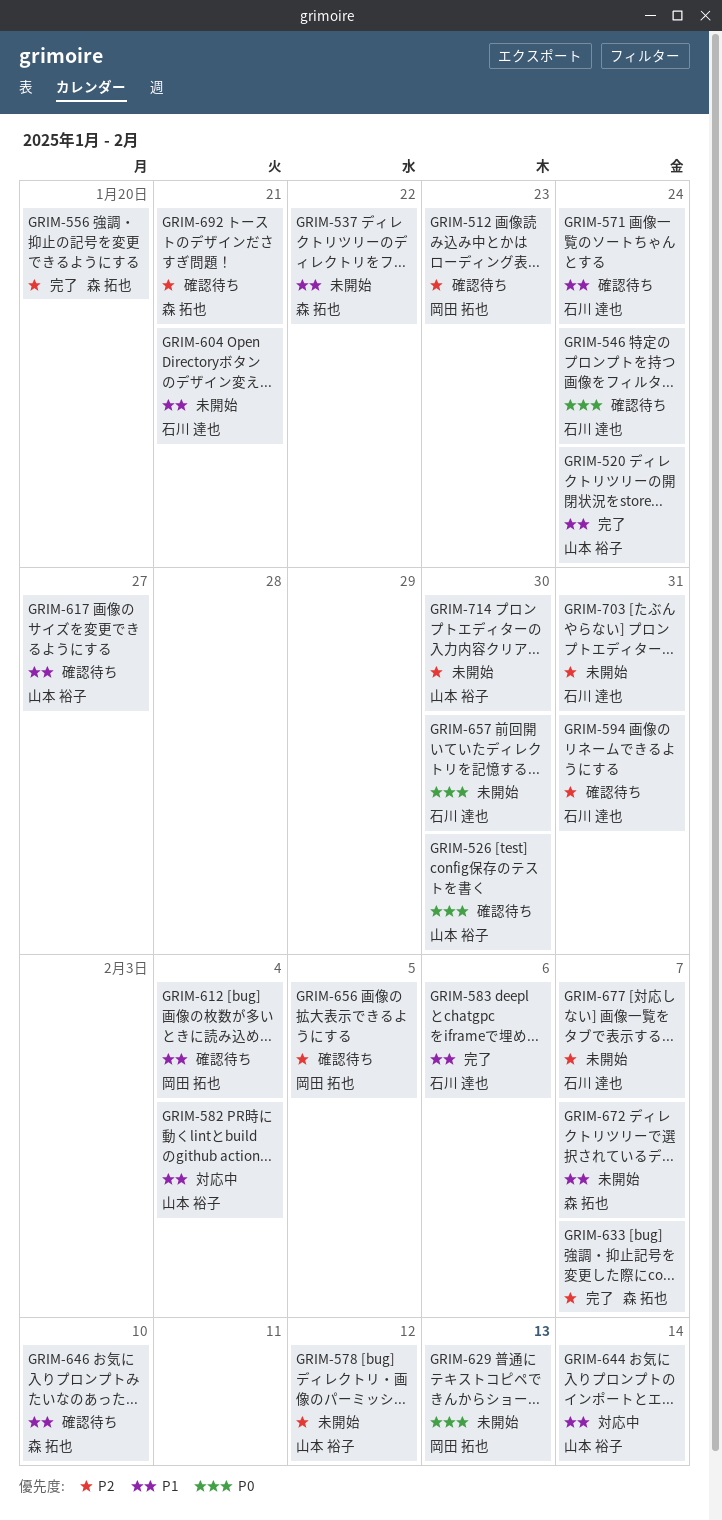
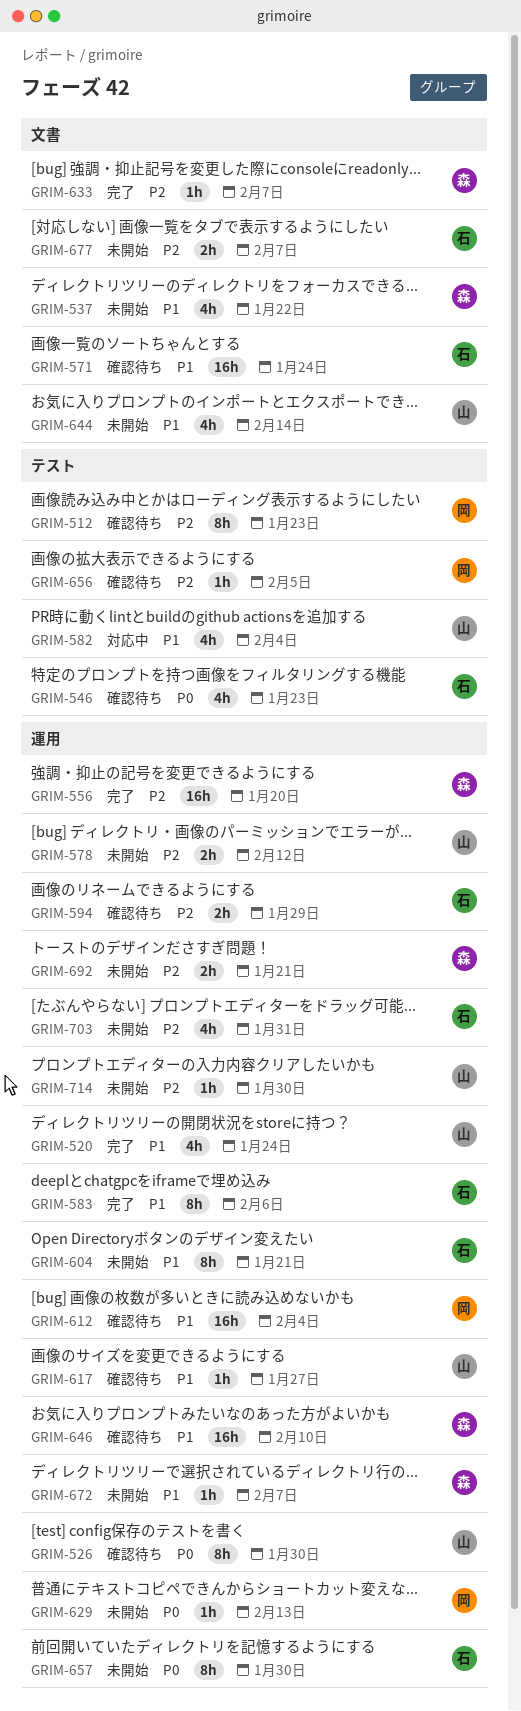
GRIM-546, due: Jan 24 -> Jan 23
GRIM-594, due: Jan 31 -> Jan 29
GRIM-644, status: 対応中 -> 未開始
GRIM-692, status: 確認待ち -> 未開始

